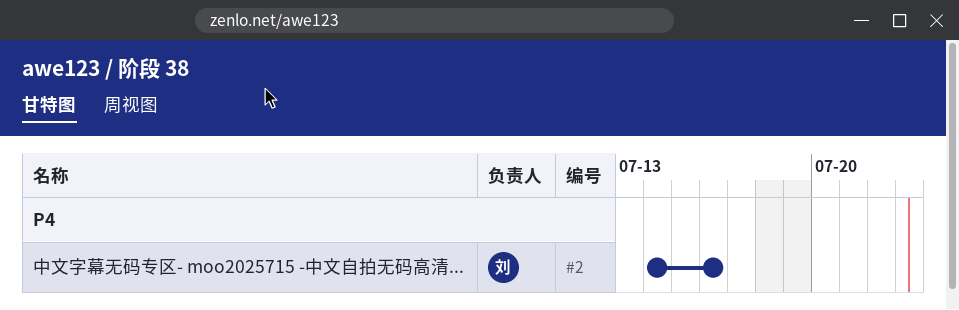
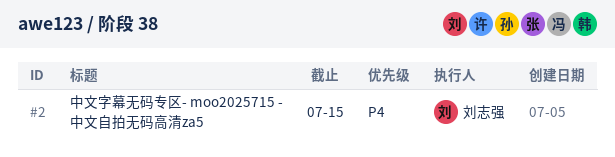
#2, due: Jul 16 -> Jul 15

